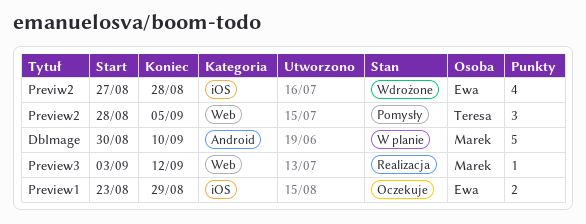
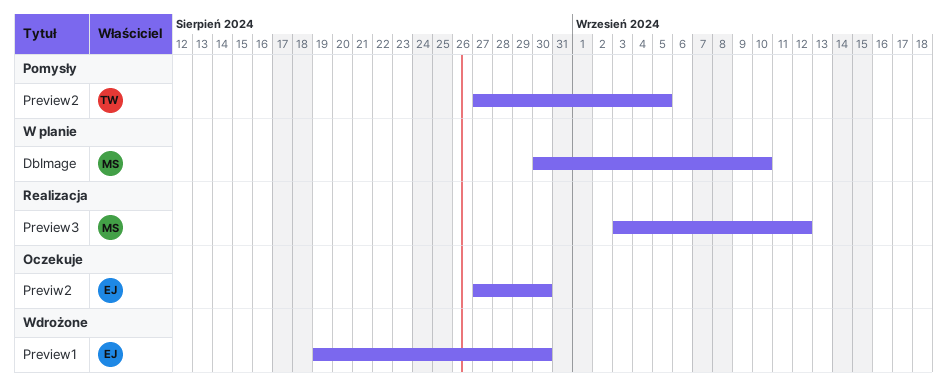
Preview1, status: Oczekuje -> Wdrożone
Preview1, start: Aug 23 -> Aug 19
Preview1, due: Aug 29 -> Aug 30
Preview2, start: Aug 28 -> Aug 27
Previw2, status: Wdrożone -> Oczekuje
Previw2, due: Aug 28 -> Aug 30

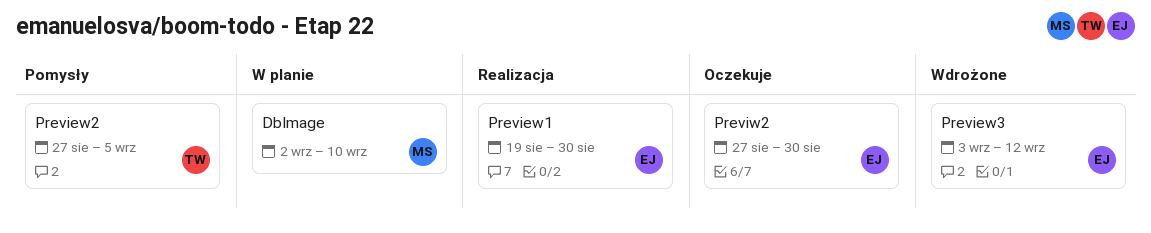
DbImage, start: Aug 30 -> Sep 2
Preview1, status: Wdrożone -> Realizacja
Preview3, status: Realizacja -> Wdrożone
Preview3, owner: MS -> EJ

